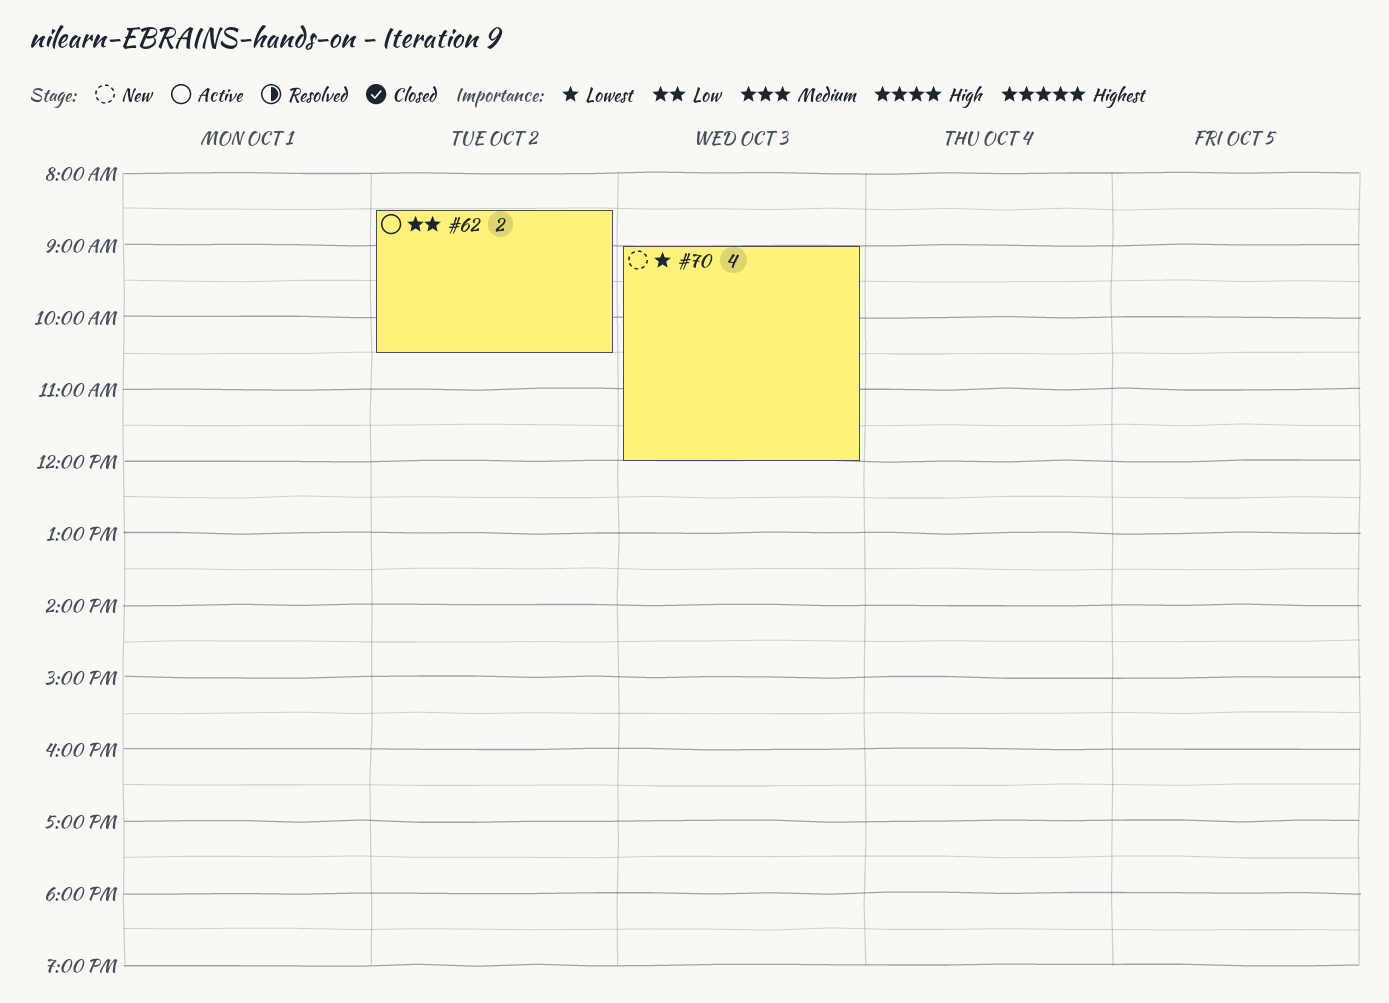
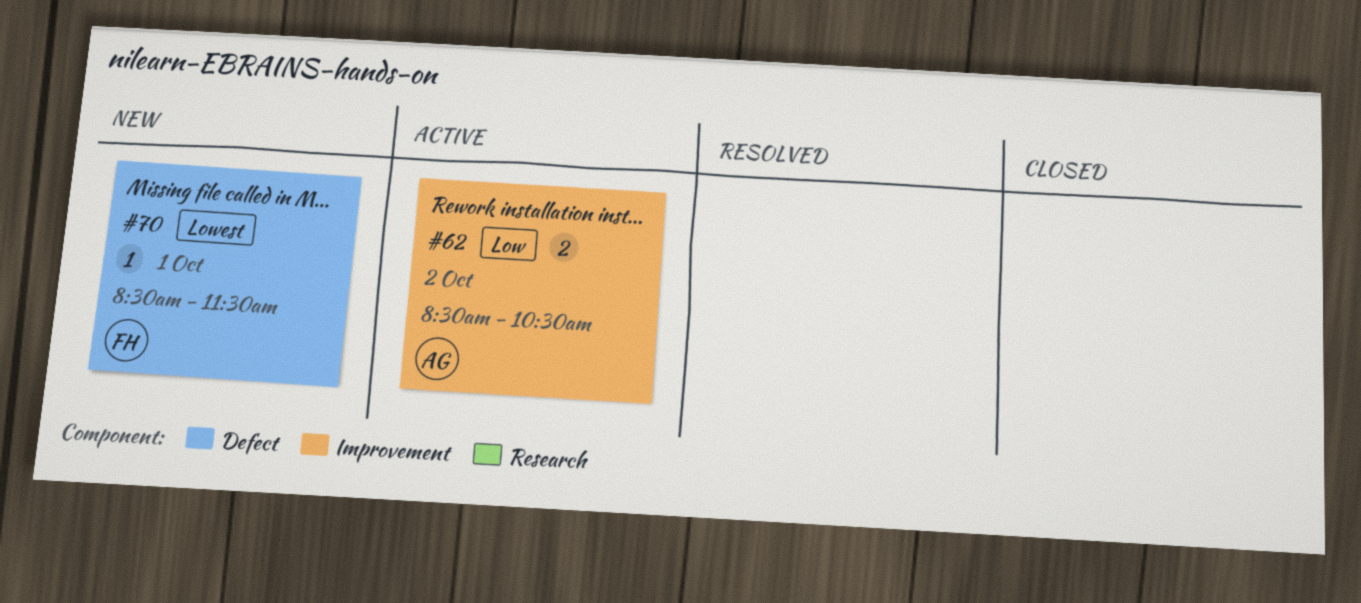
#70, estimate: 4 -> 1
#70, day: Oct 3 -> Oct 1
#70, begins: 09:00 -> 08:30
#70, ends: 12:00 -> 11:30

